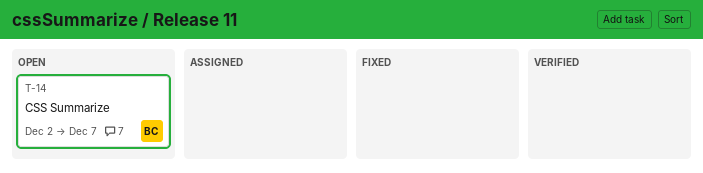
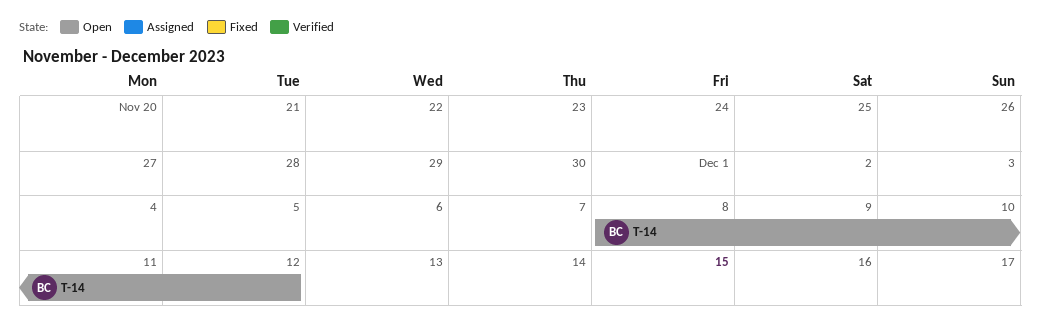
T-14, start: Dec 2 -> Dec 8
T-14, due: Dec 7 -> Dec 12

